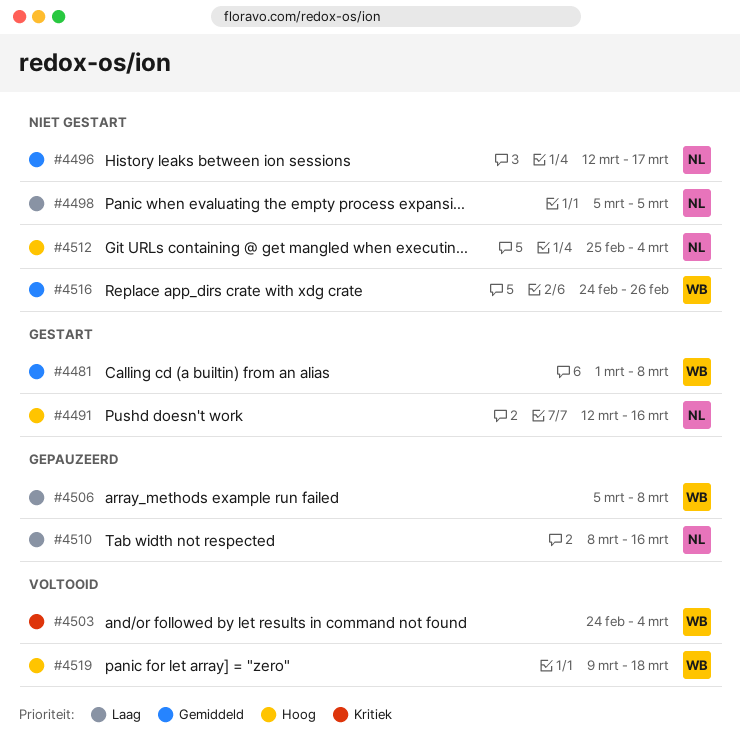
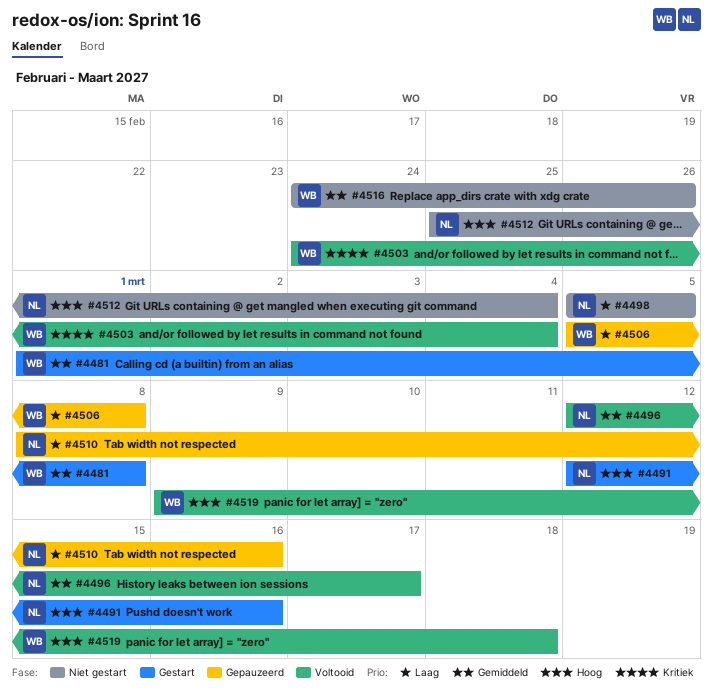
#4496, status: Niet gestart -> Voltooid

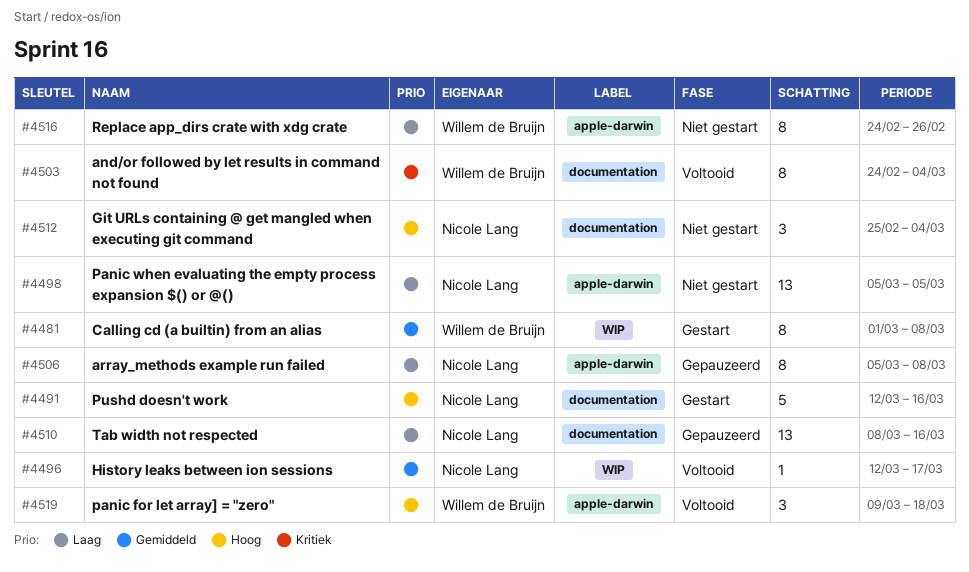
#4506, owner: Willem de Bruijn -> Nicole Lang
#4516, priority: Gemiddeld -> Laag

